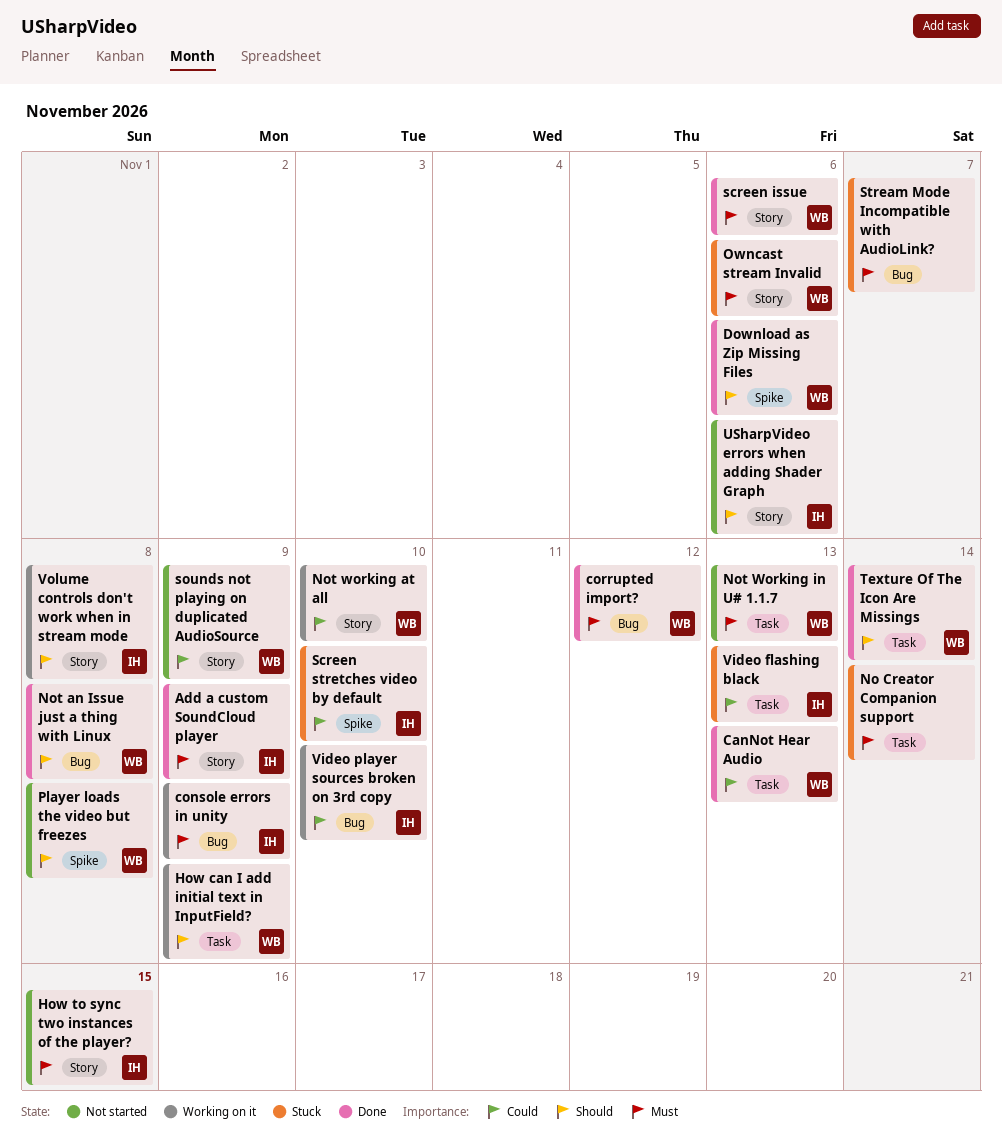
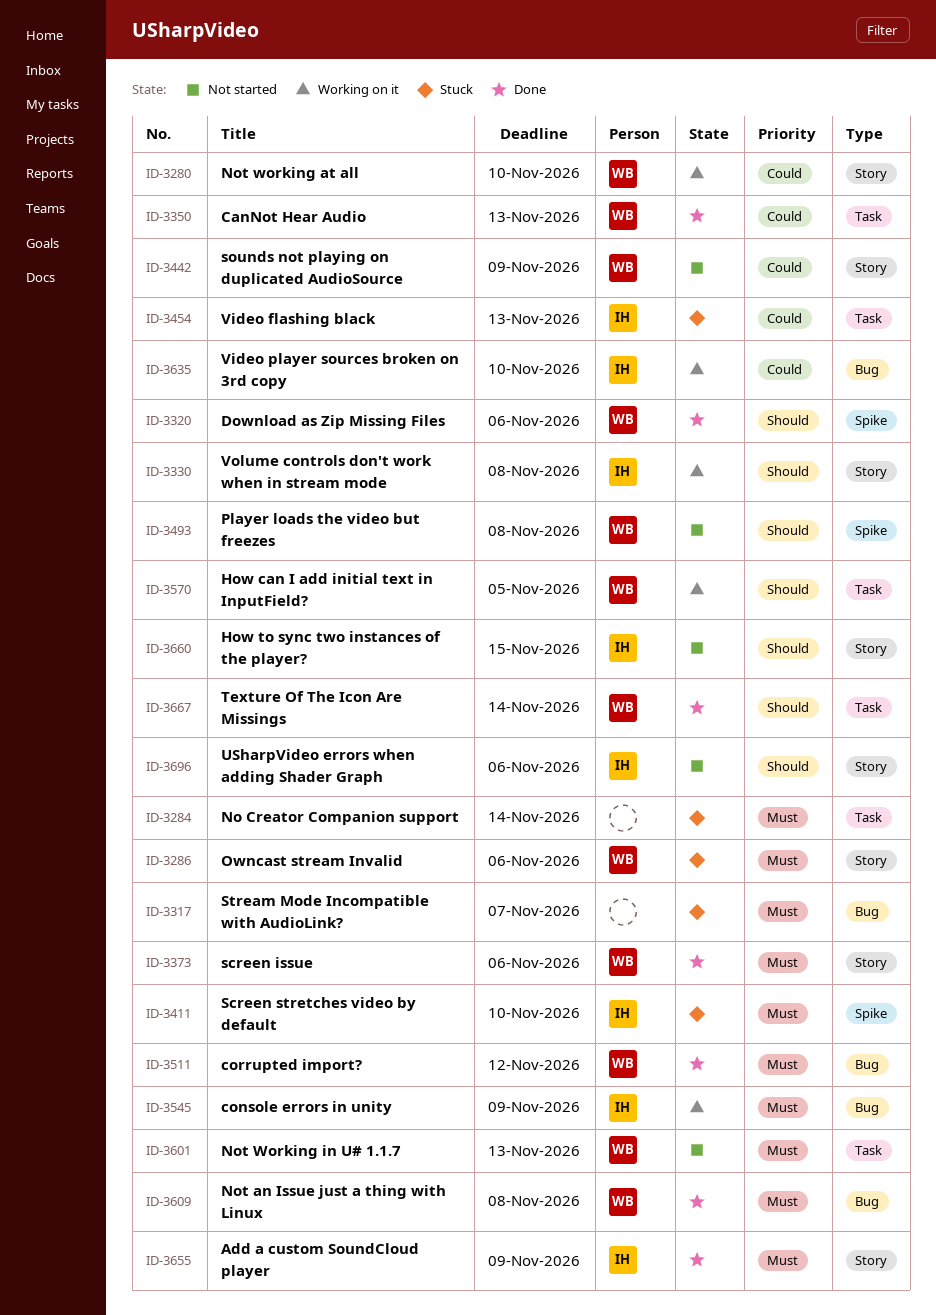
How can I add initial text in InputField?, due: Nov 9 -> Nov 5
How to sync two instances of the player?, priority: Must -> Should
Not an Issue just a thing with Linux, priority: Should -> Must
Screen stretches video by default, priority: Could -> Must

